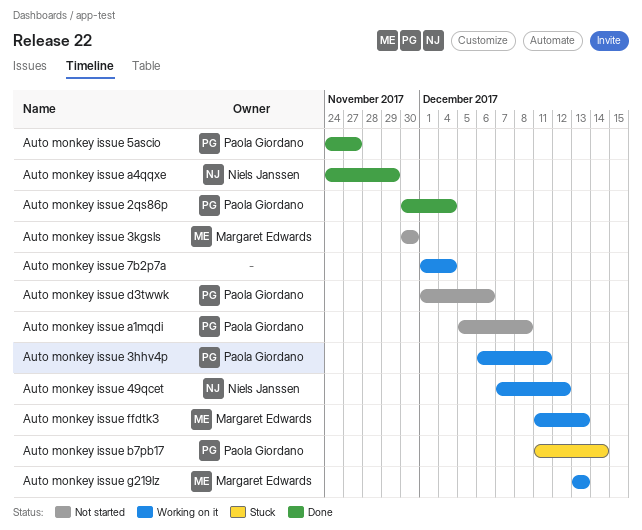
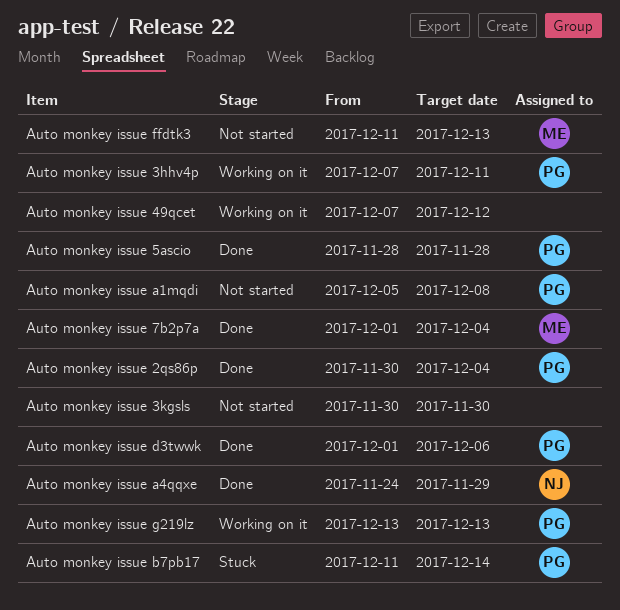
Auto monkey issue 3hhv4p, start: Dec 6 -> Dec 7
Auto monkey issue 3kgsls, owner: Margaret Edwards -> none
Auto monkey issue 49qcet, owner: Niels Janssen -> none
Auto monkey issue 5ascio, start: Nov 24 -> Nov 28
Auto monkey issue 5ascio, due: Nov 27 -> Nov 28
Auto monkey issue 7b2p7a, status: Working on it -> Done
Auto monkey issue 7b2p7a, owner: none -> Margaret Edwards
Auto monkey issue d3twwk, status: Not started -> Done
Auto monkey issue ffdtk3, status: Working on it -> Not started
Auto monkey issue g219lz, owner: Margaret Edwards -> Paola Giordano

